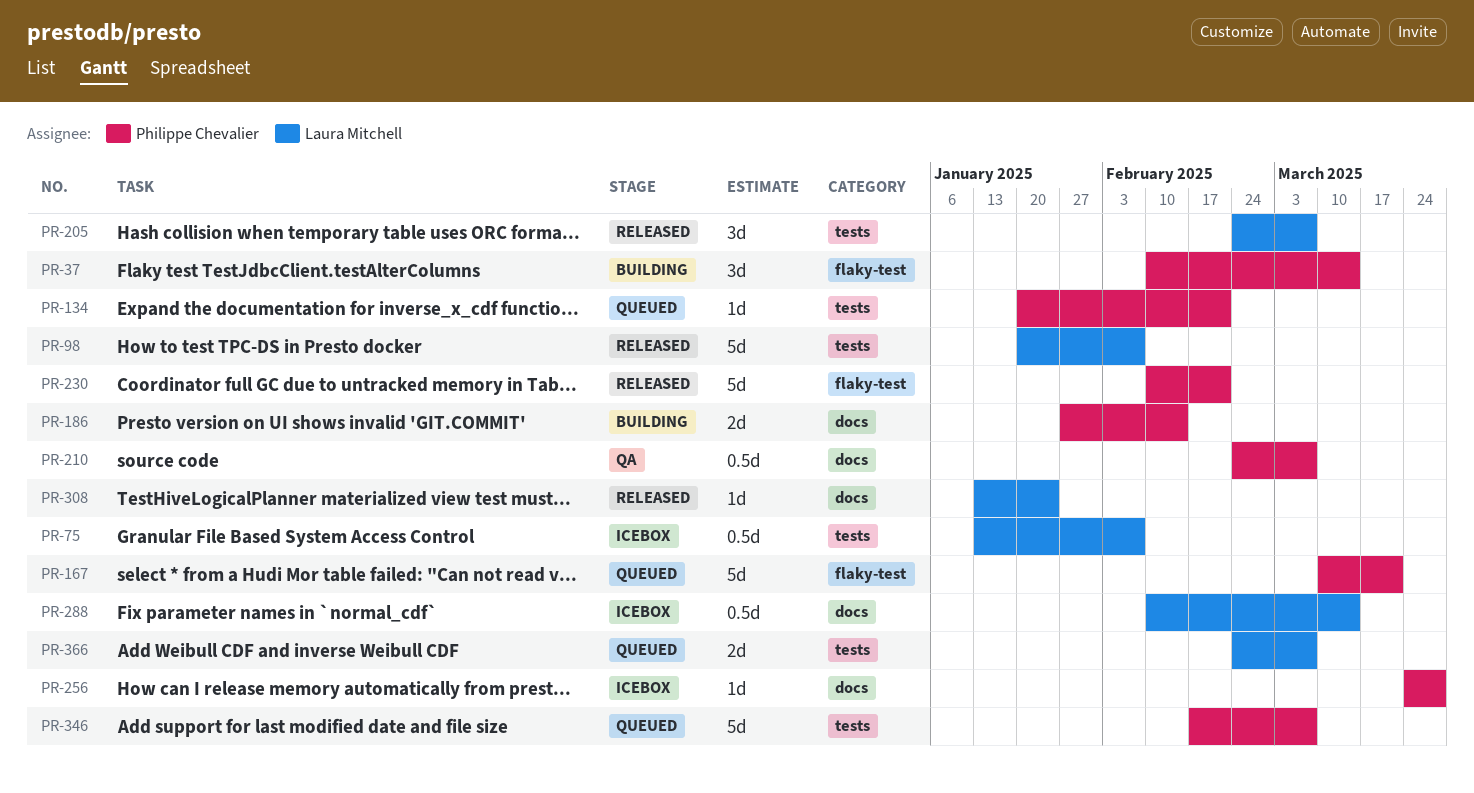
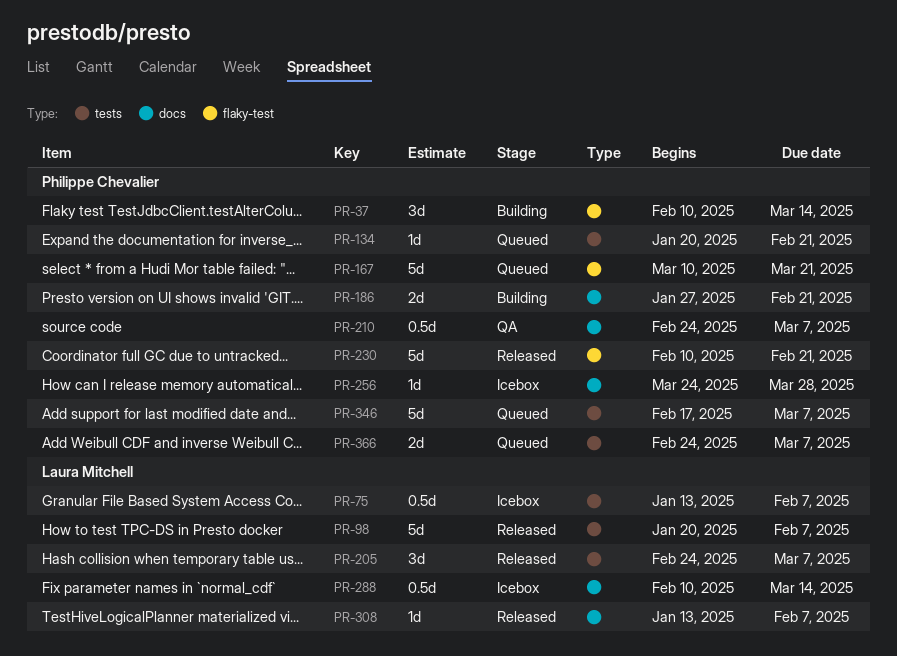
PR-186, due: Feb 14 -> Feb 21
PR-308, due: Jan 24 -> Feb 7
PR-366, owner: Laura Mitchell -> Philippe Chevalier

